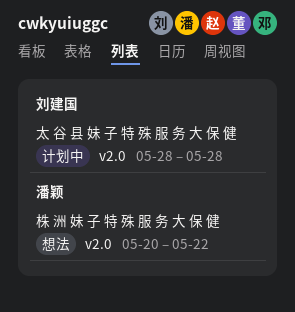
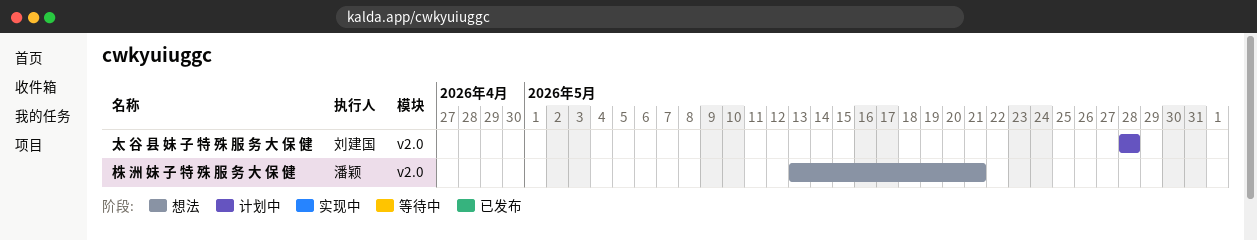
株 洲 妹 子 特 殊 服 务 大 保 健, start: May 20 -> May 13
株 洲 妹 子 特 殊 服 务 大 保 健, due: May 22 -> May 21

